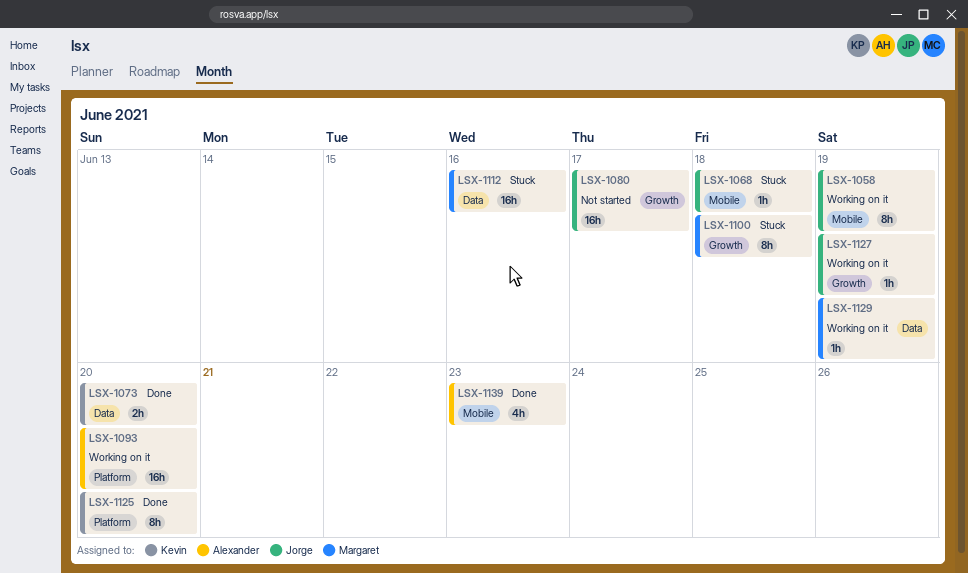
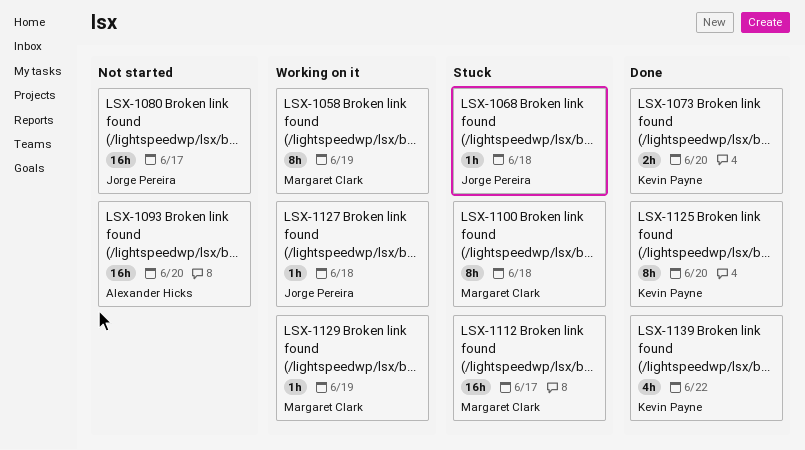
LSX-1058, owner: Jorge Pereira -> Margaret Clark
LSX-1093, status: Working on it -> Not started
LSX-1112, due: Jun 16 -> Jun 17
LSX-1127, due: Jun 19 -> Jun 18
LSX-1139, owner: Alexander Hicks -> Kevin Payne
LSX-1139, due: Jun 23 -> Jun 22

